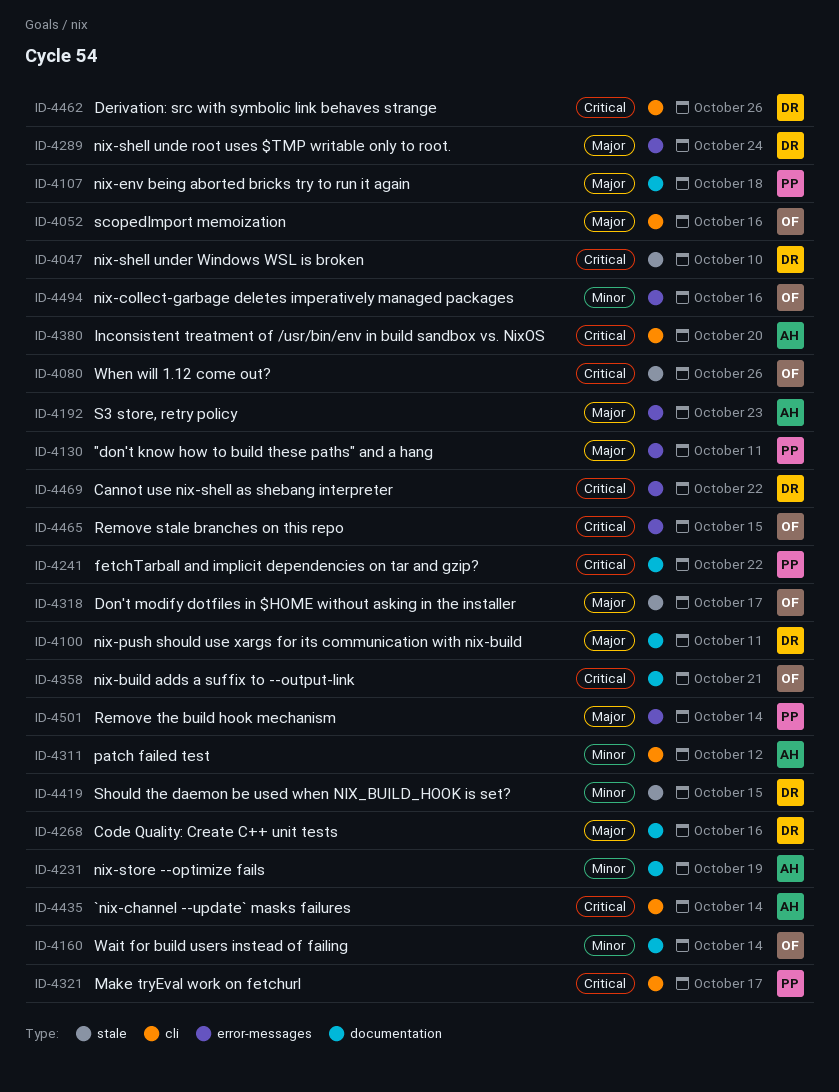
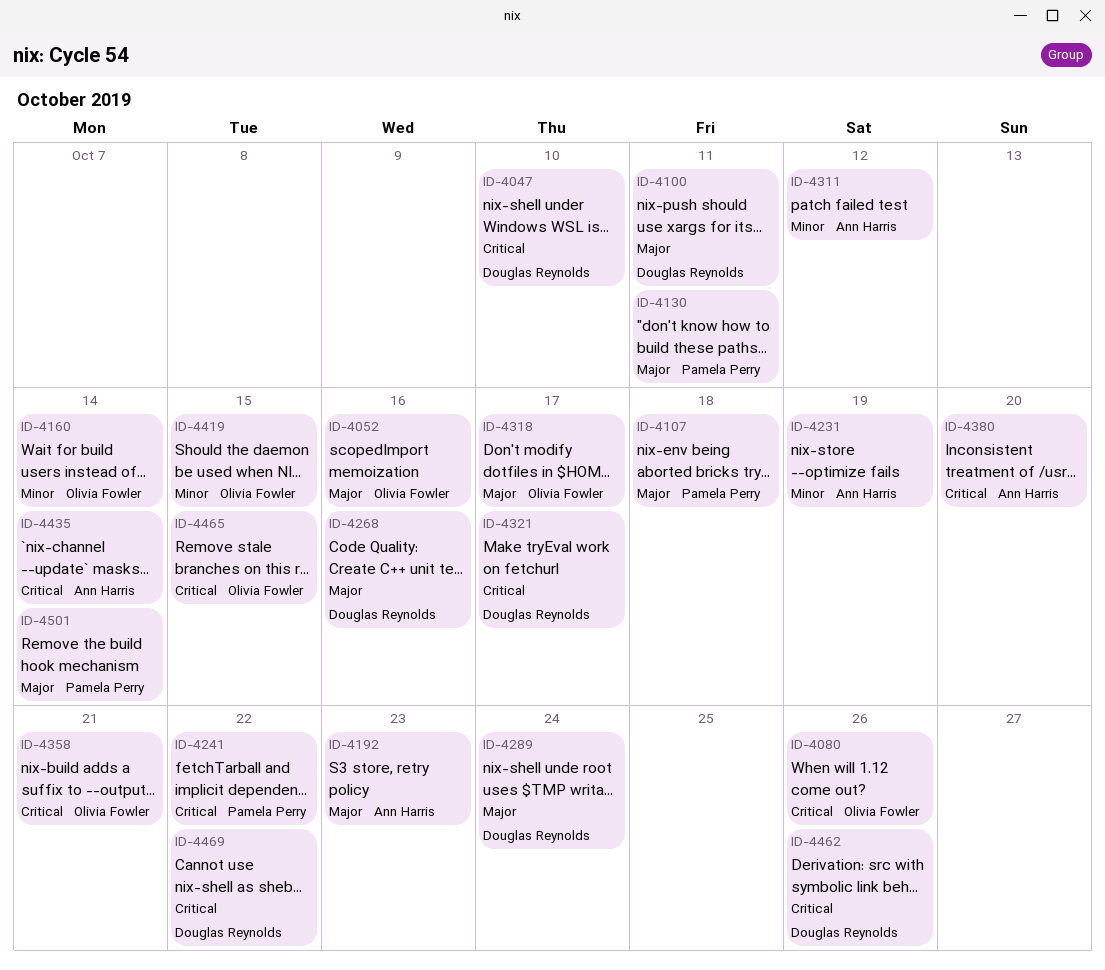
ID-4321, owner: Pamela Perry -> Douglas Reynolds
ID-4419, owner: Douglas Reynolds -> Olivia Fowler
ID-4494: present -> none

